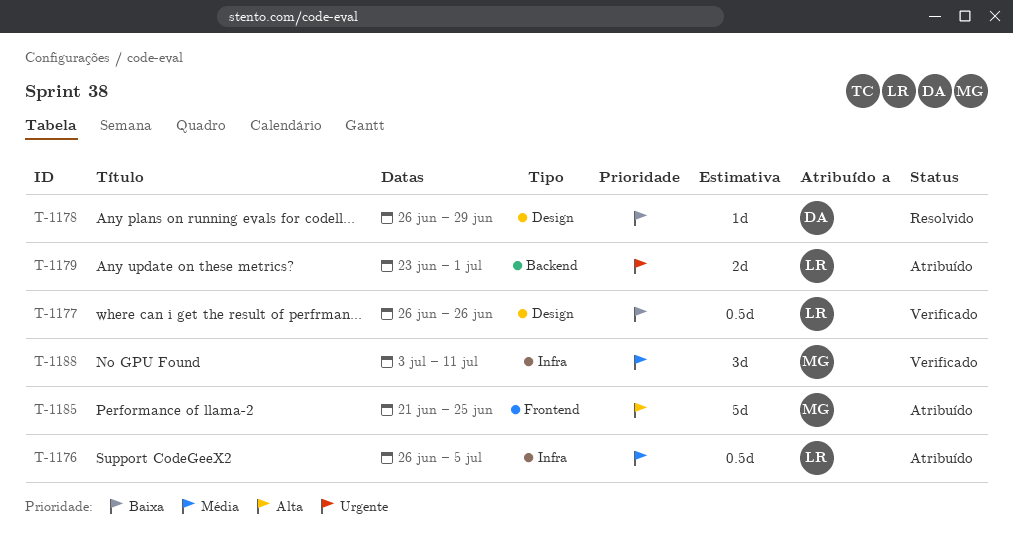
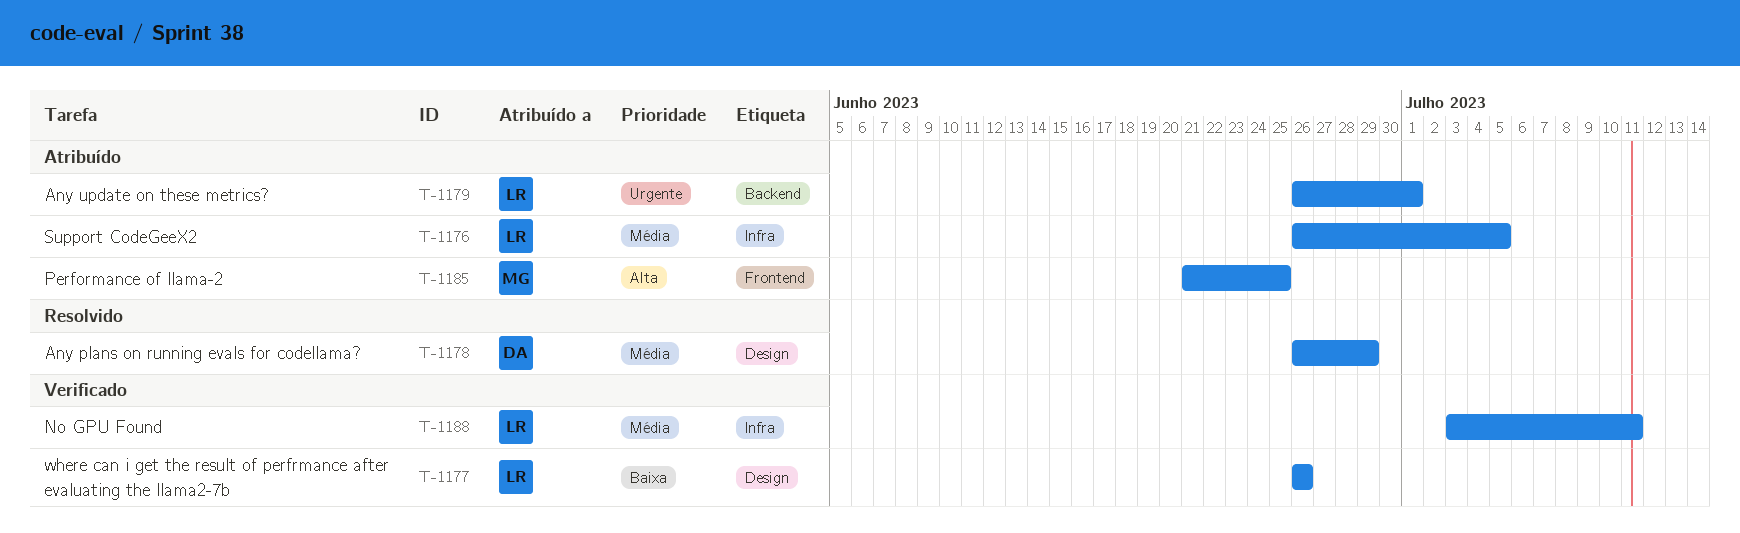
T-1178, priority: Baixa -> Média
T-1179, start: Jun 23 -> Jun 26
T-1188, owner: MG -> LR

